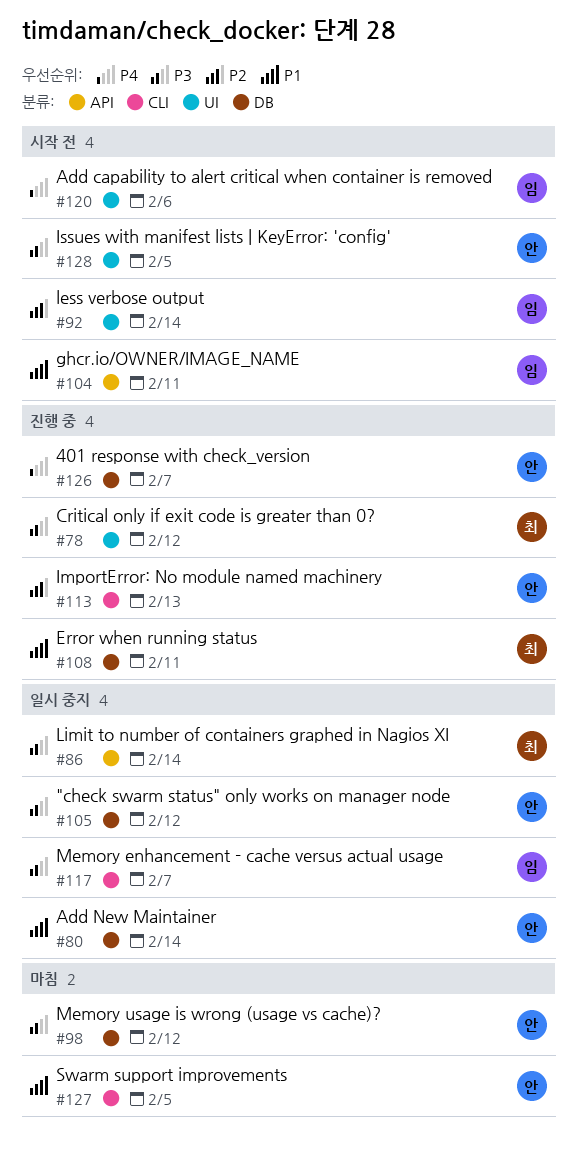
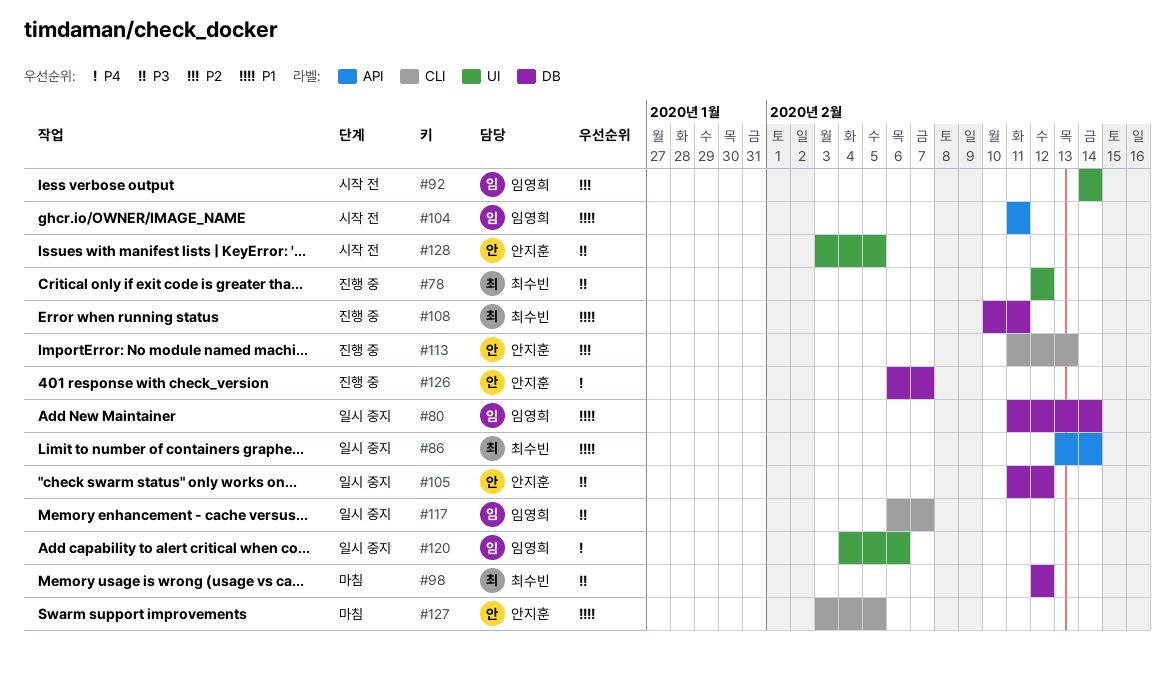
#80, owner: 안지훈 -> 임영희
#86, priority: P3 -> P1
#98, owner: 안지훈 -> 최수빈
#120, status: 시작 전 -> 일시 중지

